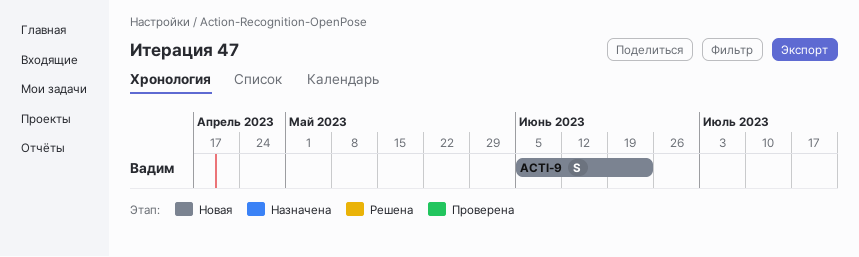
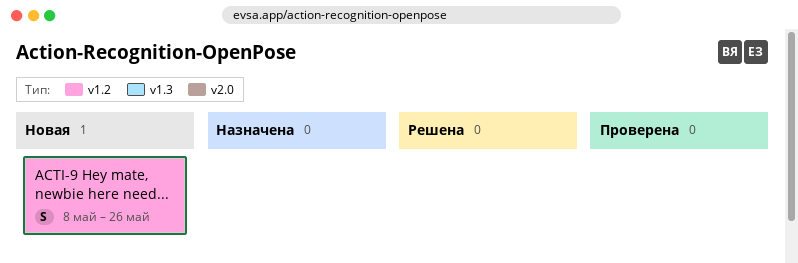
ACTI-9, start: Jun 5 -> May 8
ACTI-9, due: Jun 23 -> May 26

